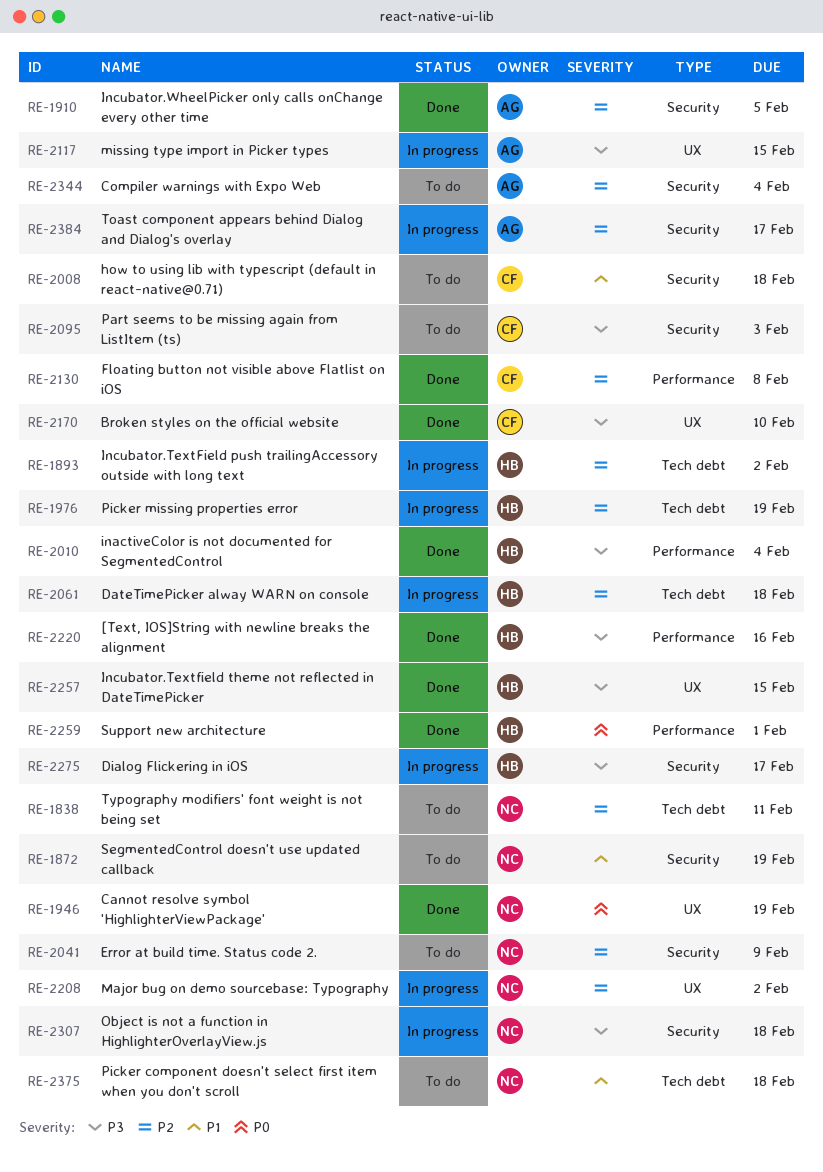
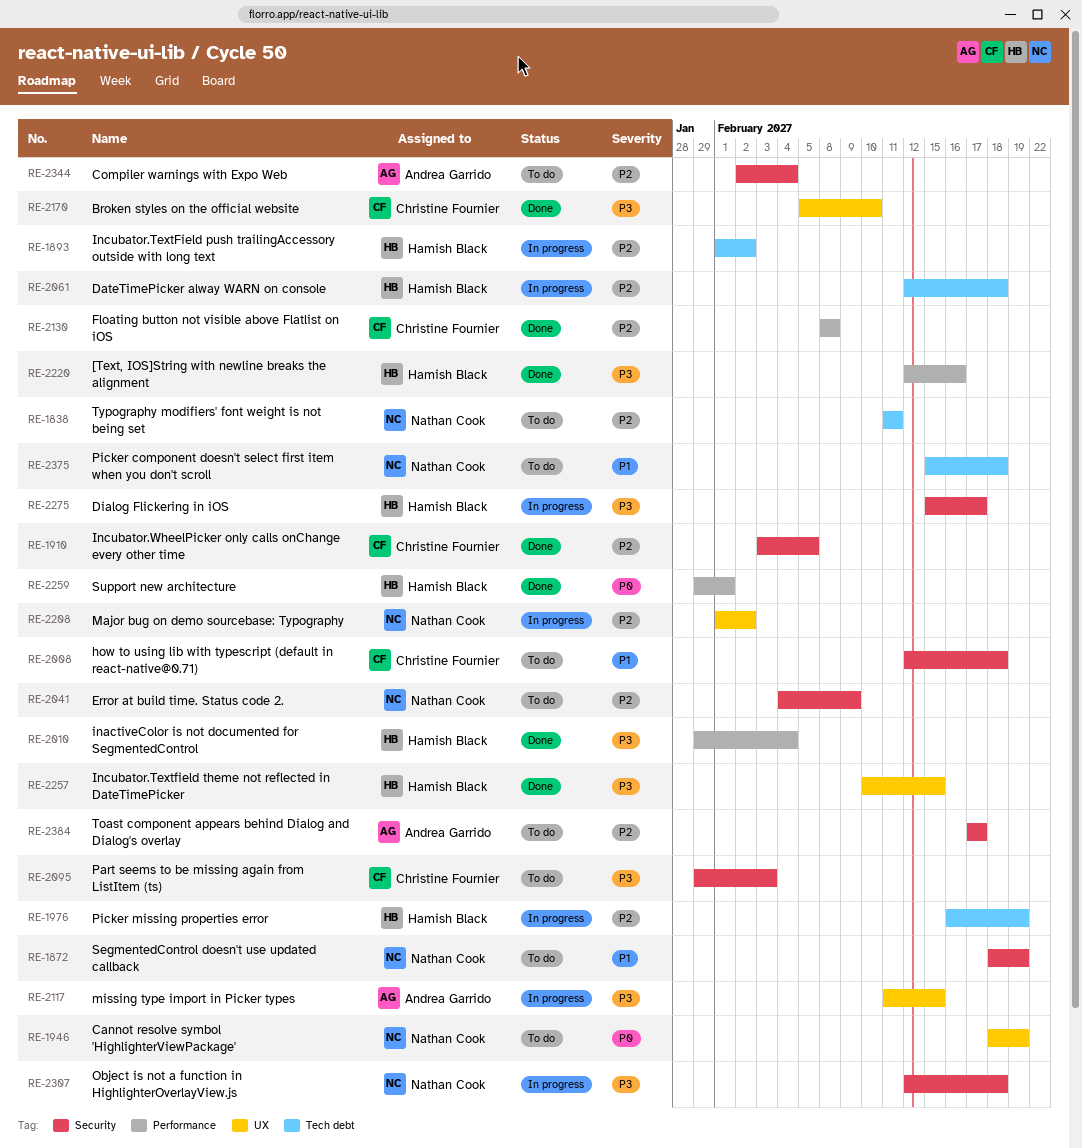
RE-1910, owner: Andrea Garrido -> Christine Fournier
RE-1946, status: Done -> To do
RE-2384, status: In progress -> To do

